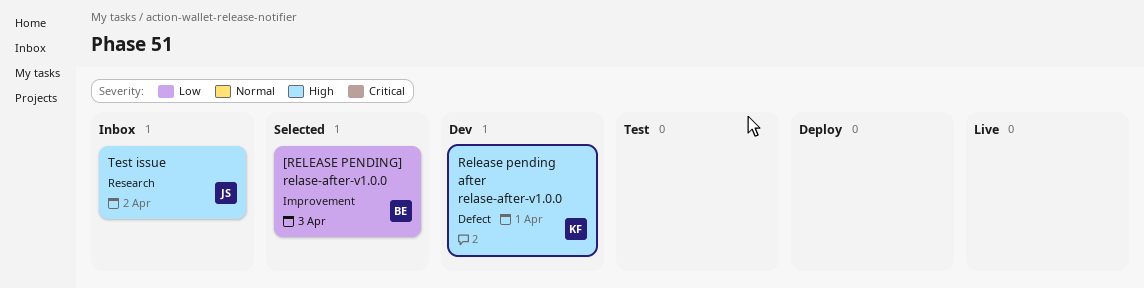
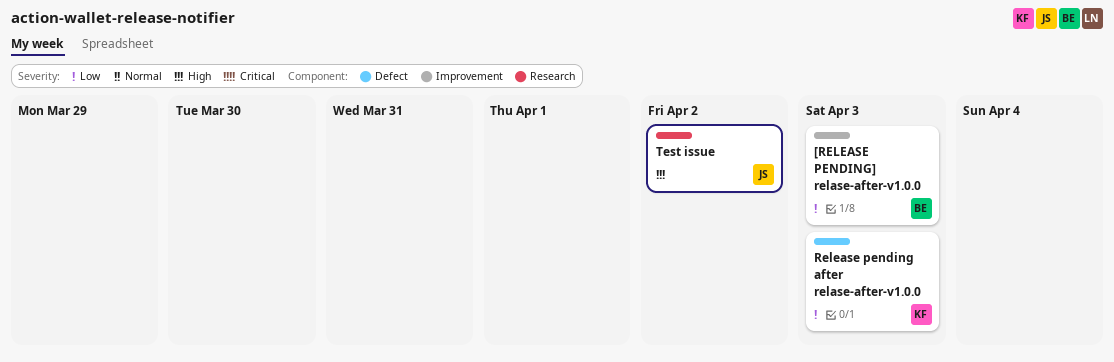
Release pending after relase-after-v1.0.0, priority: High -> Low
Release pending after relase-after-v1.0.0, due: Apr 1 -> Apr 3

